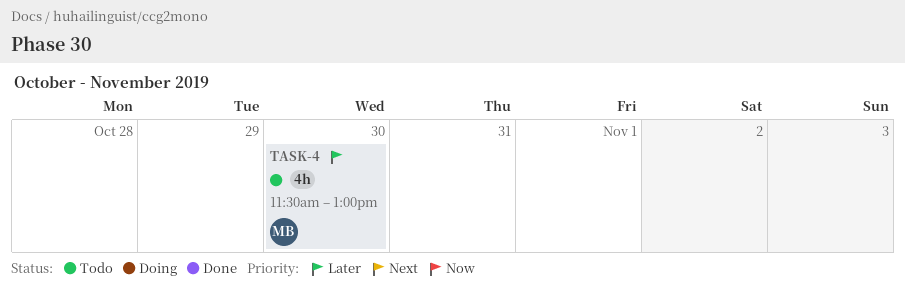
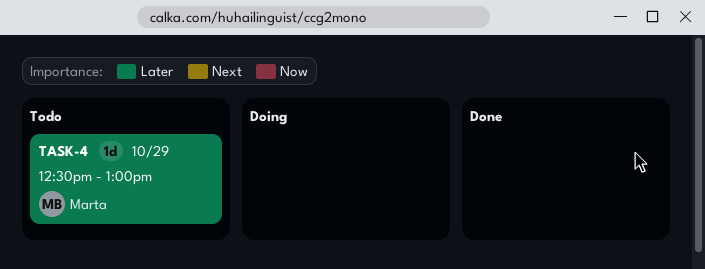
TASK-4, estimate: 4h -> 1d
TASK-4, day: Oct 30 -> Oct 29
TASK-4, begins: 11:30 -> 12:30

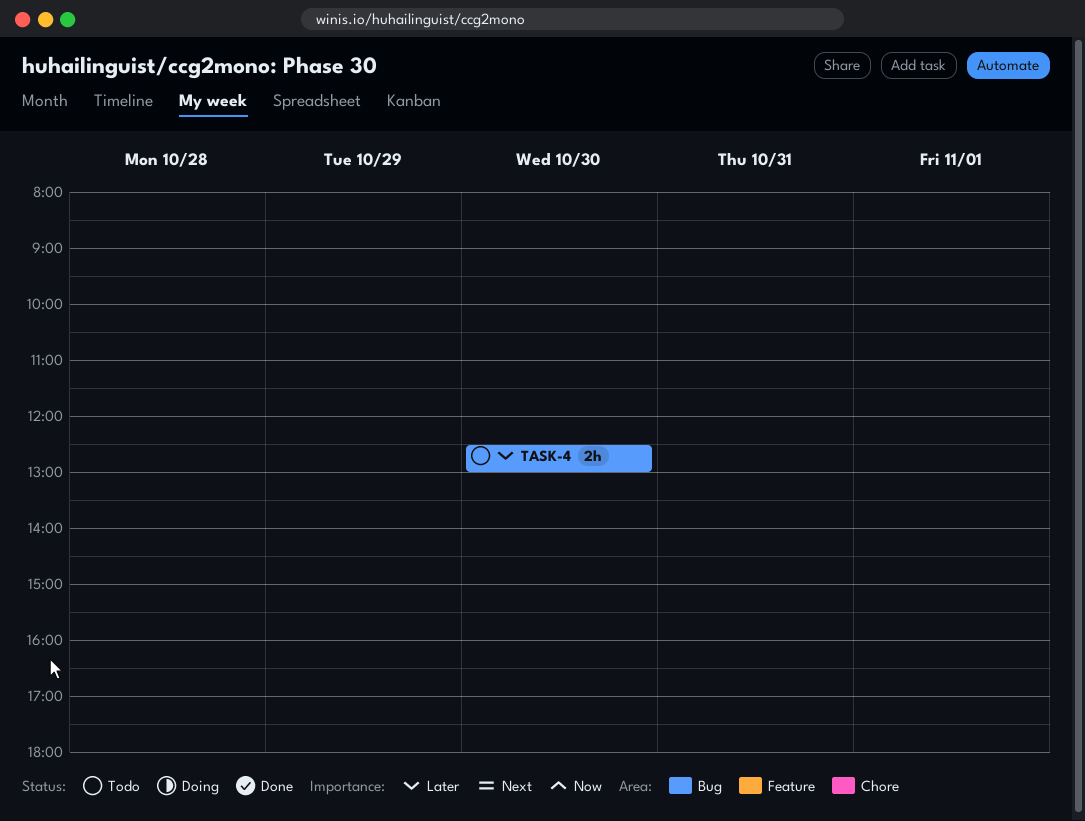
TASK-4, estimate: 1d -> 2h
TASK-4, day: Oct 29 -> Oct 30

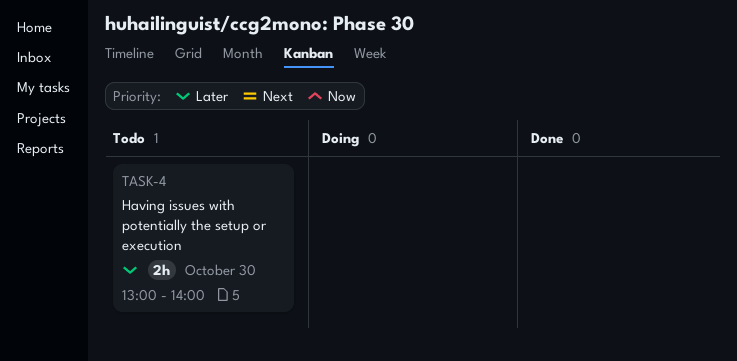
TASK-4, begins: 12:30 -> 13:00
TASK-4, ends: 13:00 -> 14:00

